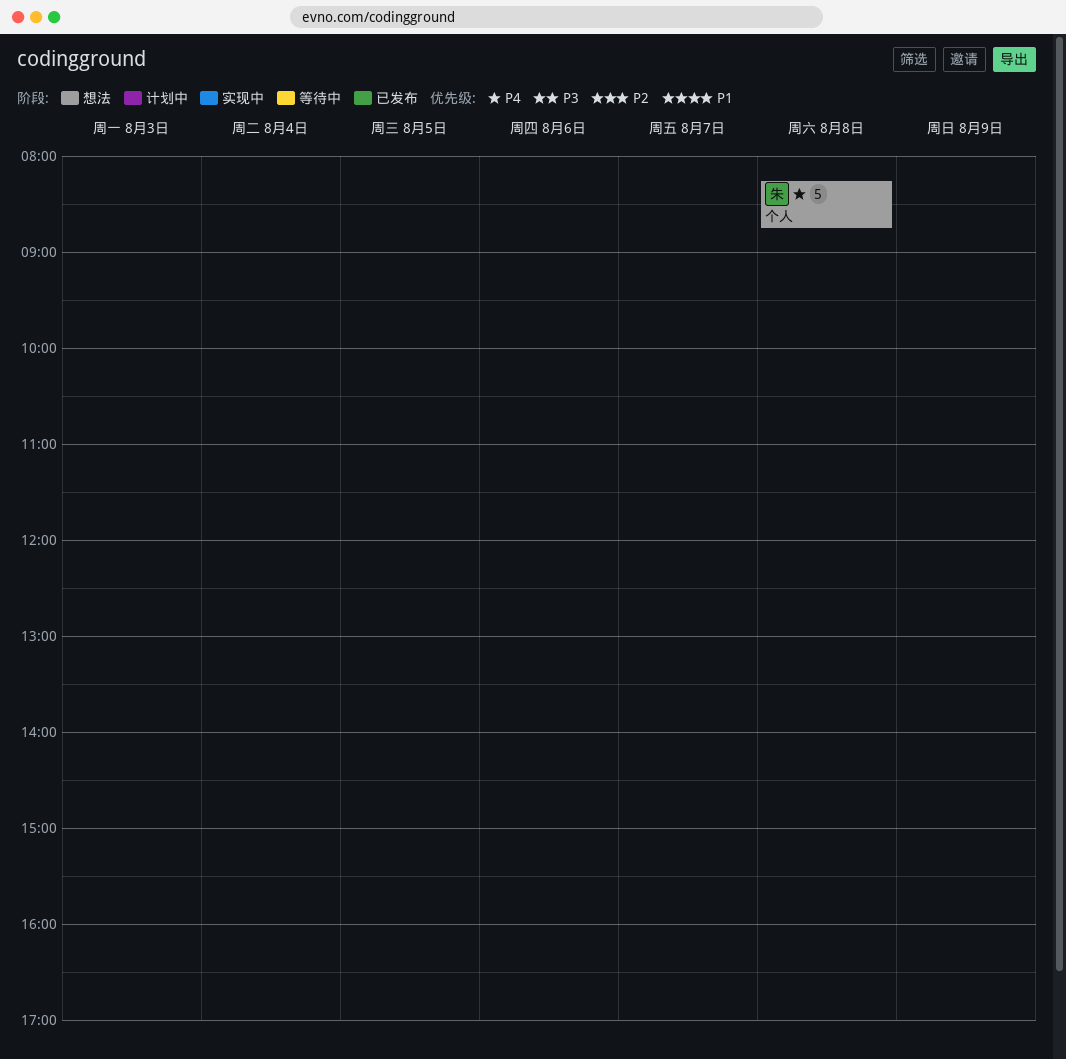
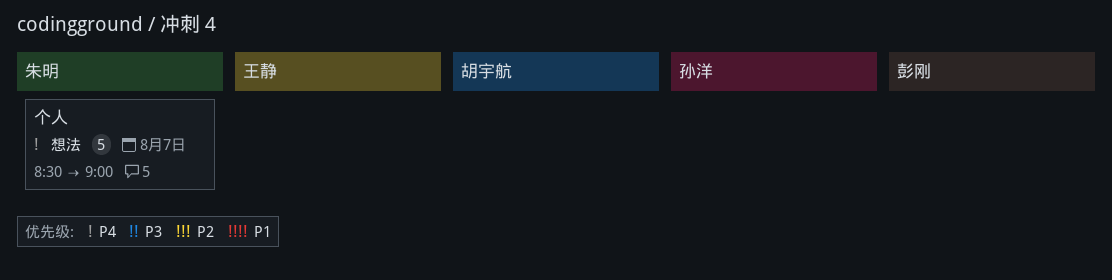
个人, day: Aug 8 -> Aug 7
个人, begins: 08:15 -> 08:30
个人, ends: 08:45 -> 09:00

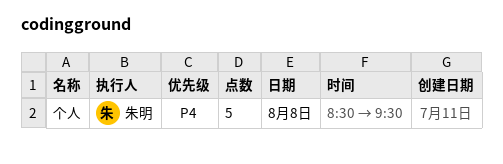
个人, day: Aug 7 -> Aug 8
个人, ends: 09:00 -> 09:30

